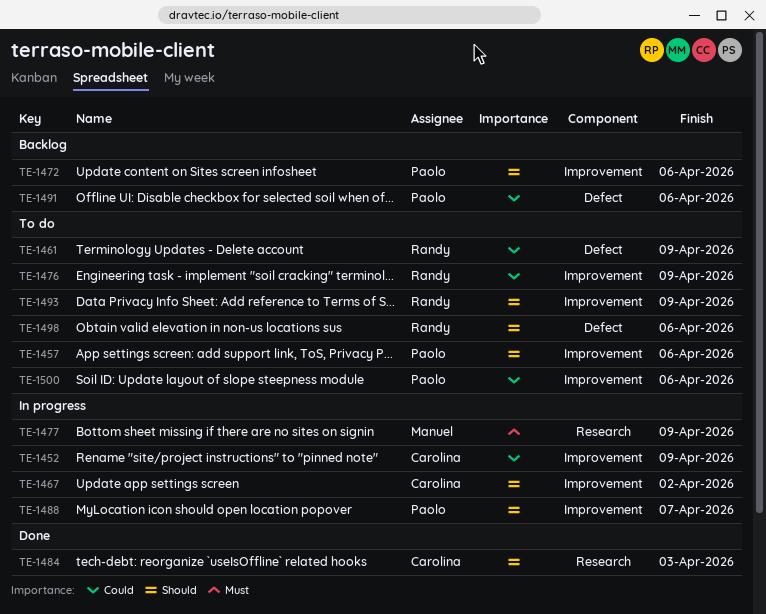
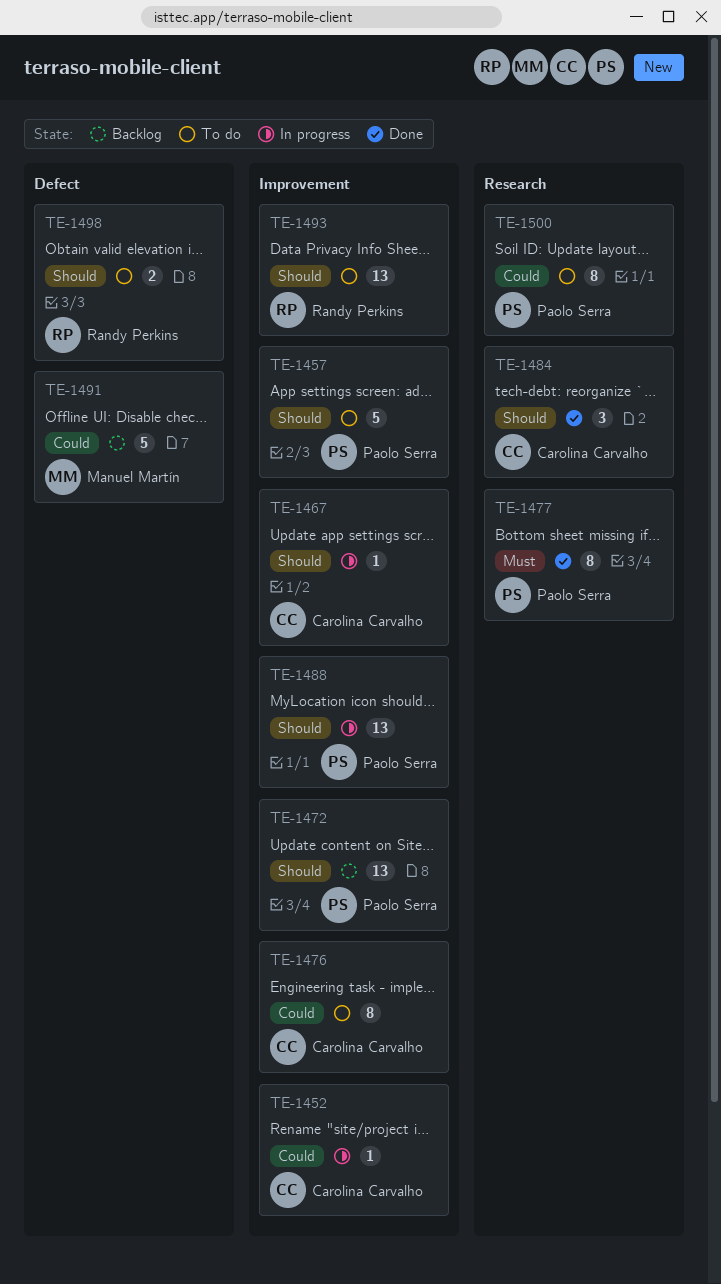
TE-1461: present -> none
TE-1476, owner: Randy Perkins -> Carolina Carvalho
TE-1477, status: In progress -> Done
TE-1477, owner: Manuel Martín -> Paolo Serra
TE-1491, owner: Paolo Serra -> Manuel Martín
TE-1500, label: Improvement -> Research

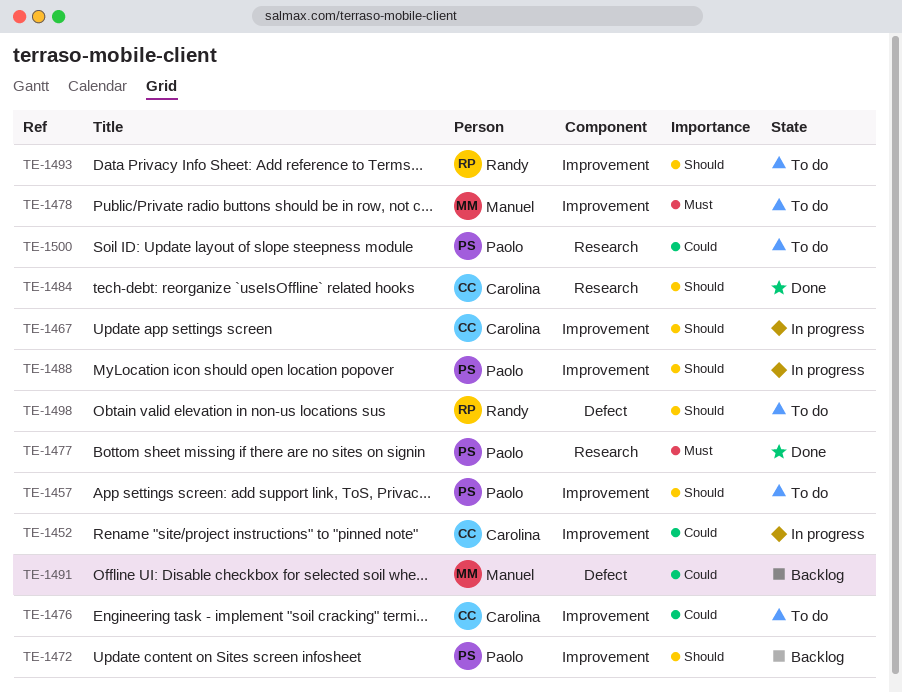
TE-1478: none -> present

